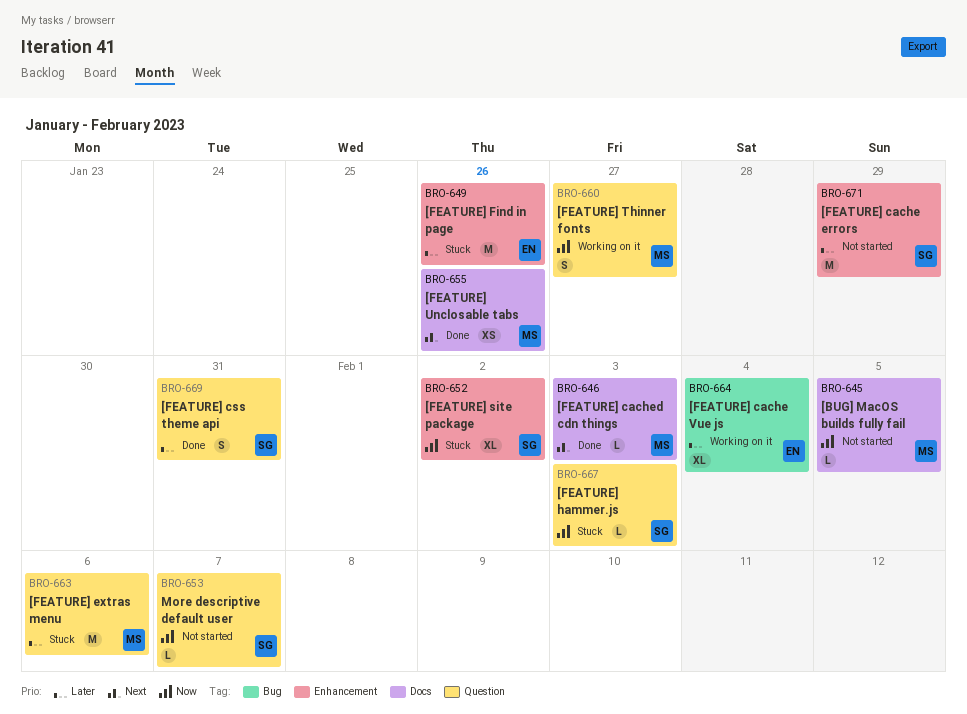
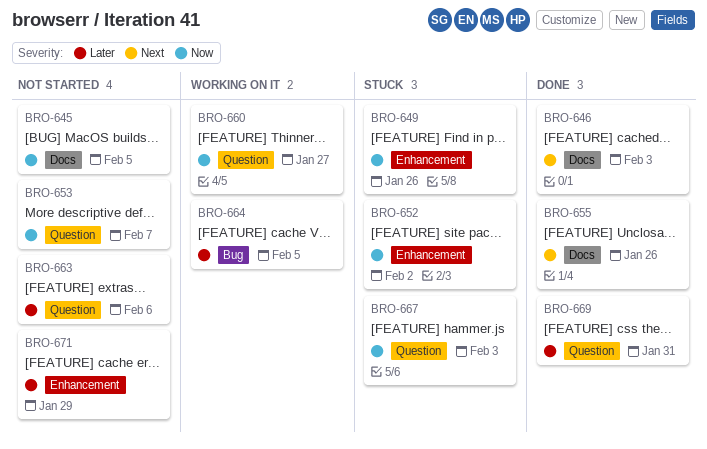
BRO-649, priority: Later -> Now
BRO-663, status: Stuck -> Not started
BRO-664, due: Feb 4 -> Feb 5

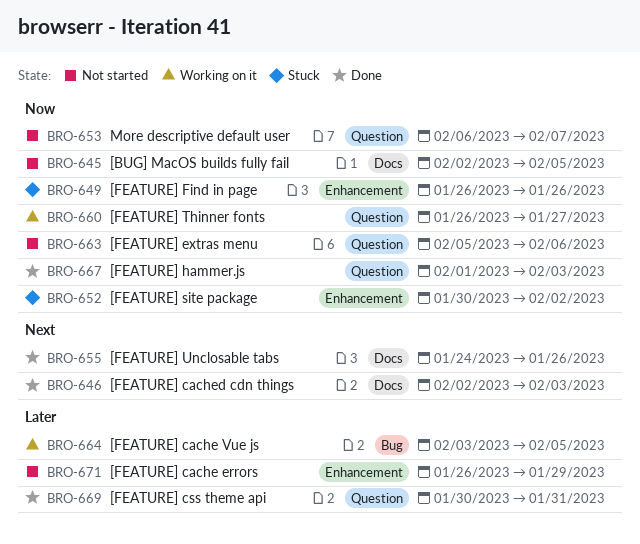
BRO-663, priority: Later -> Now
BRO-667, status: Stuck -> Done

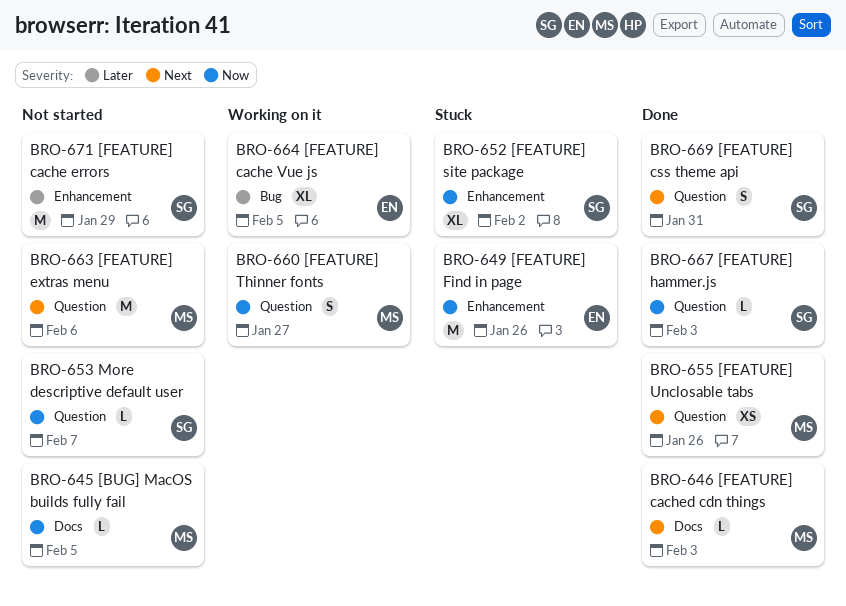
BRO-655, label: Docs -> Question
BRO-663, priority: Now -> Next
BRO-669, priority: Later -> Next

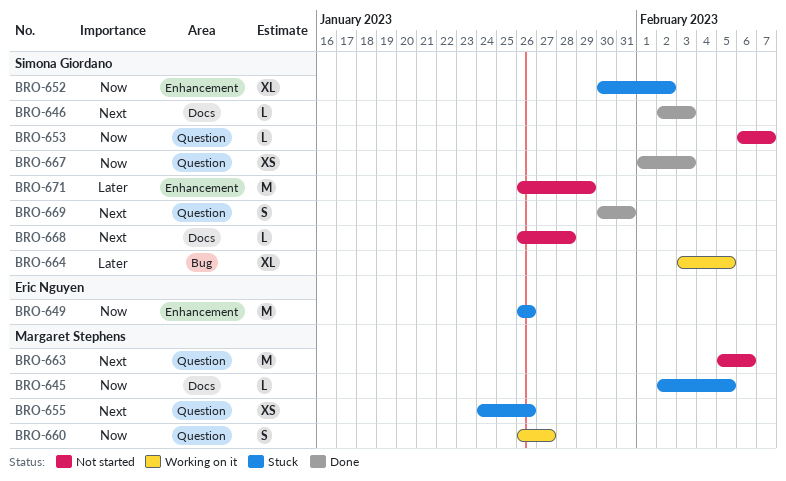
BRO-645, status: Not started -> Stuck
BRO-646, owner: Margaret Stephens -> Simona Giordano
BRO-655, status: Done -> Stuck
BRO-664, owner: Eric Nguyen -> Simona Giordano
BRO-667, estimate: L -> XS
BRO-668: none -> present

